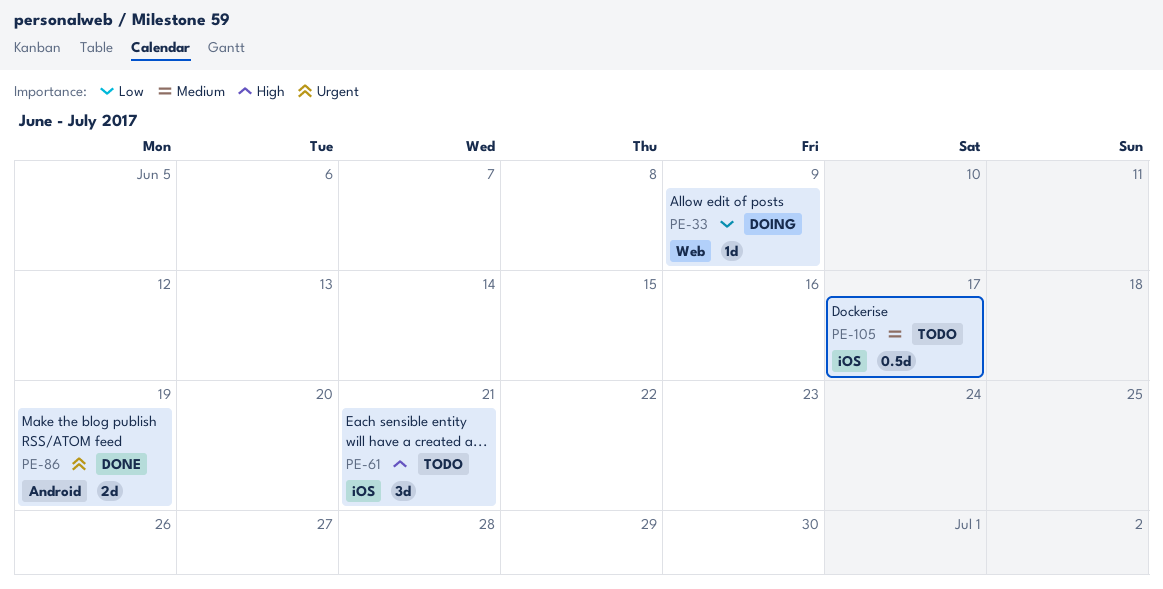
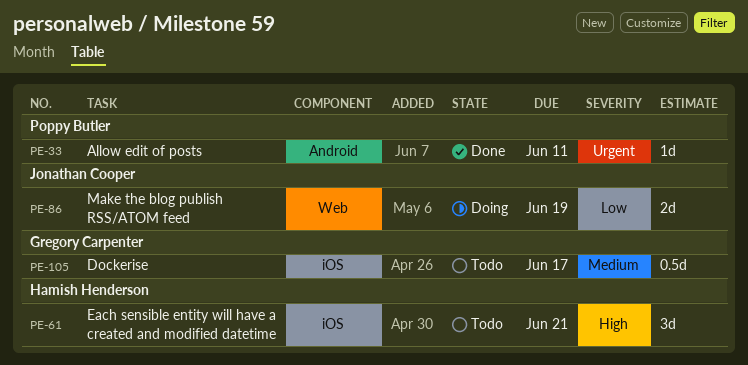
PE-33, status: Doing -> Done
PE-33, priority: Low -> Urgent
PE-33, label: Web -> Android
PE-33, due: Jun 9 -> Jun 11
PE-86, status: Done -> Doing
PE-86, priority: Urgent -> Low
PE-86, label: Android -> Web

